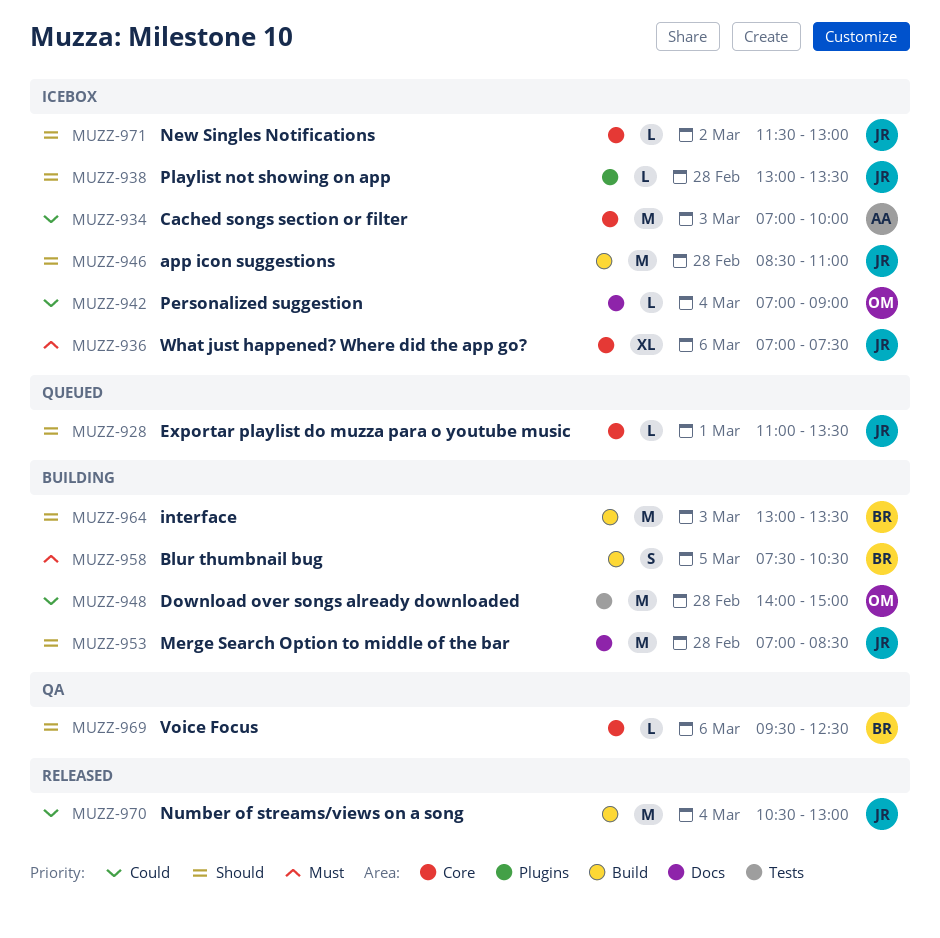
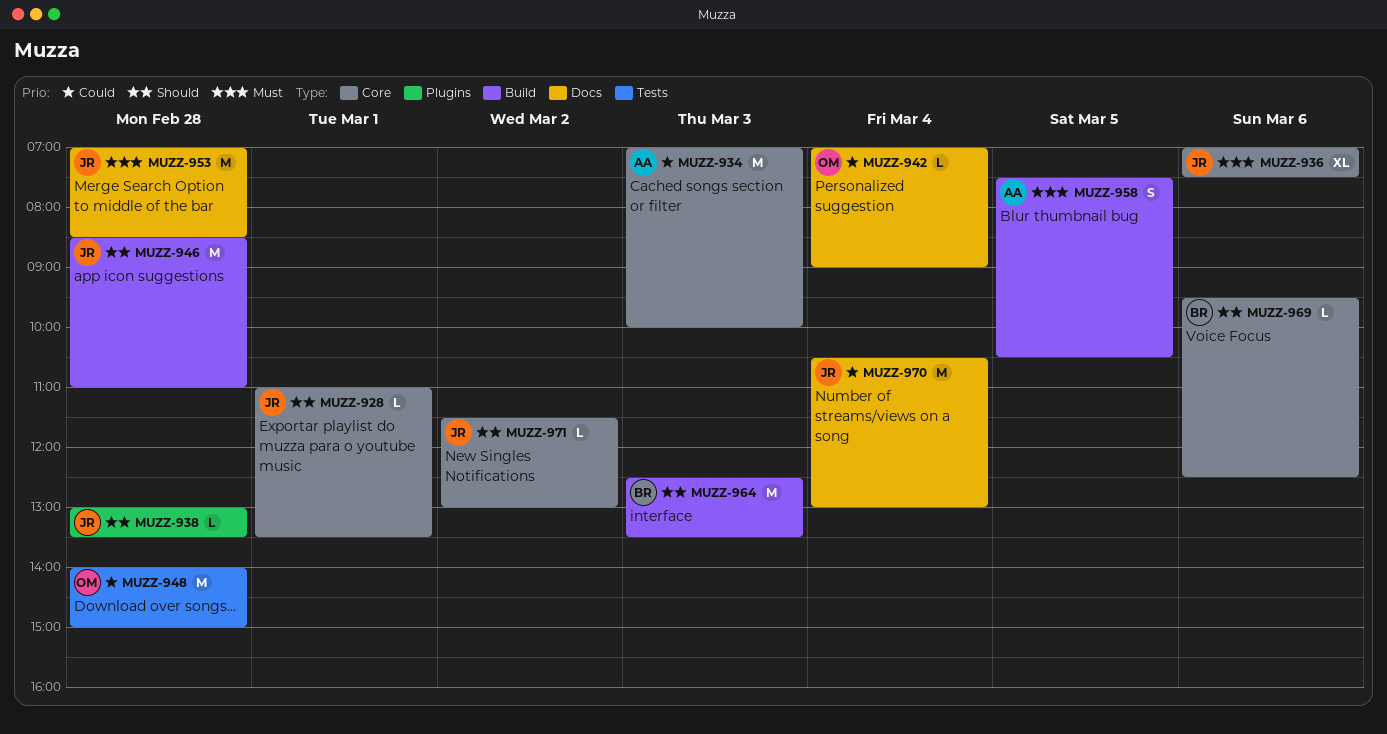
MUZZ-953, priority: Should -> Must
MUZZ-958, owner: BR -> AA
MUZZ-964, begins: 13:00 -> 12:30
MUZZ-970, label: Build -> Docs

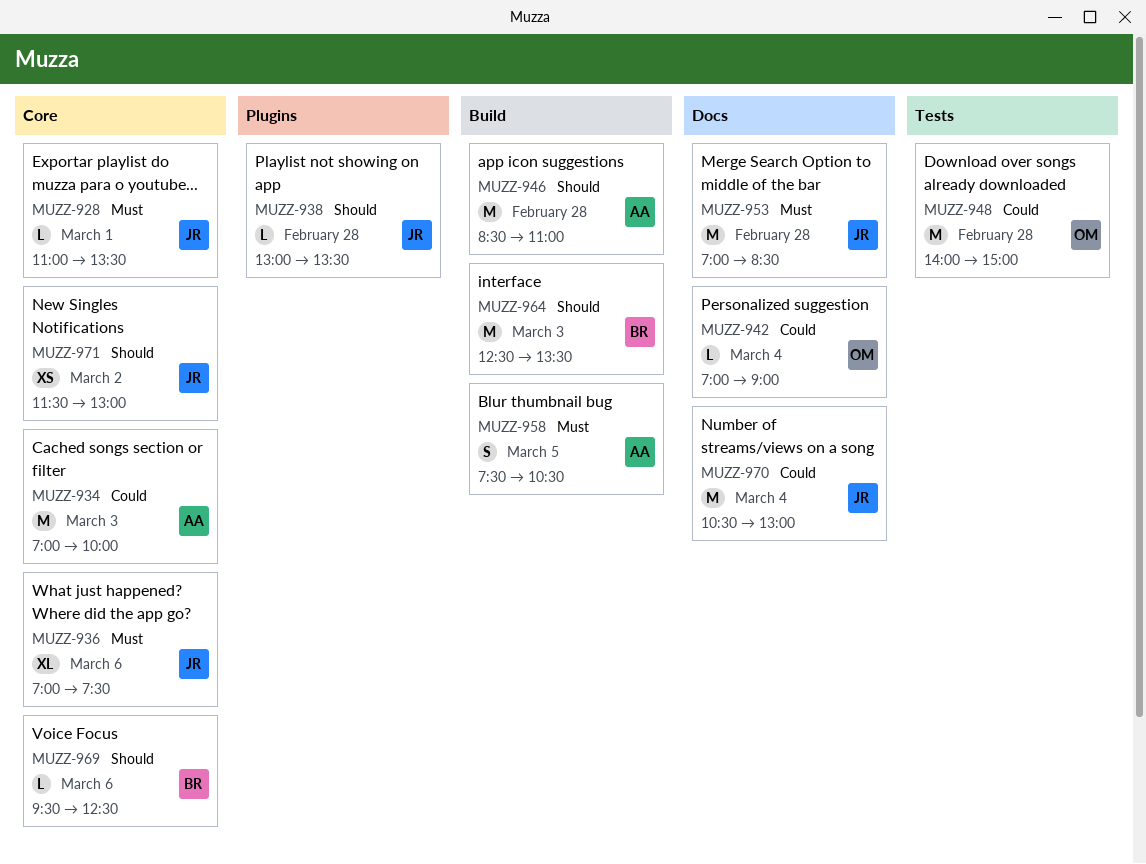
MUZZ-928, priority: Should -> Must
MUZZ-946, owner: JR -> AA
MUZZ-971, estimate: L -> XS

